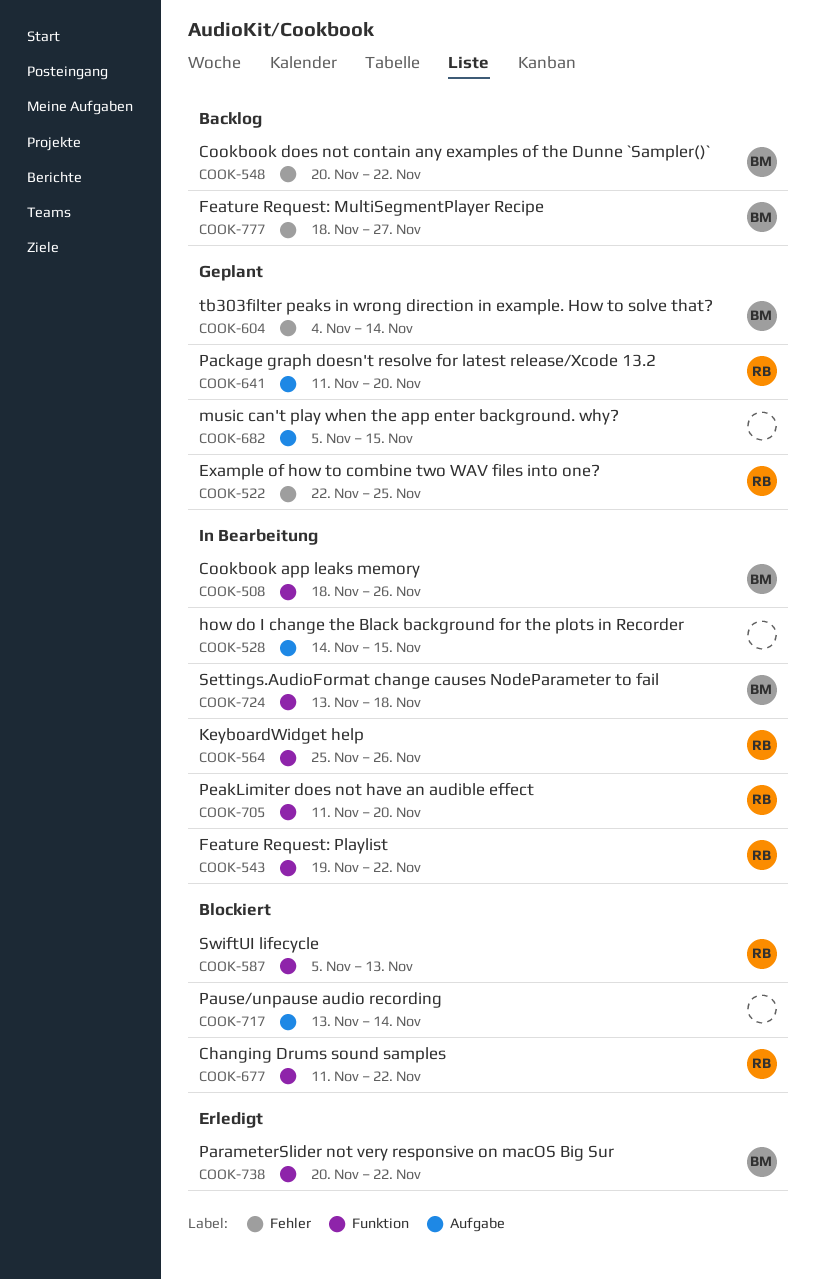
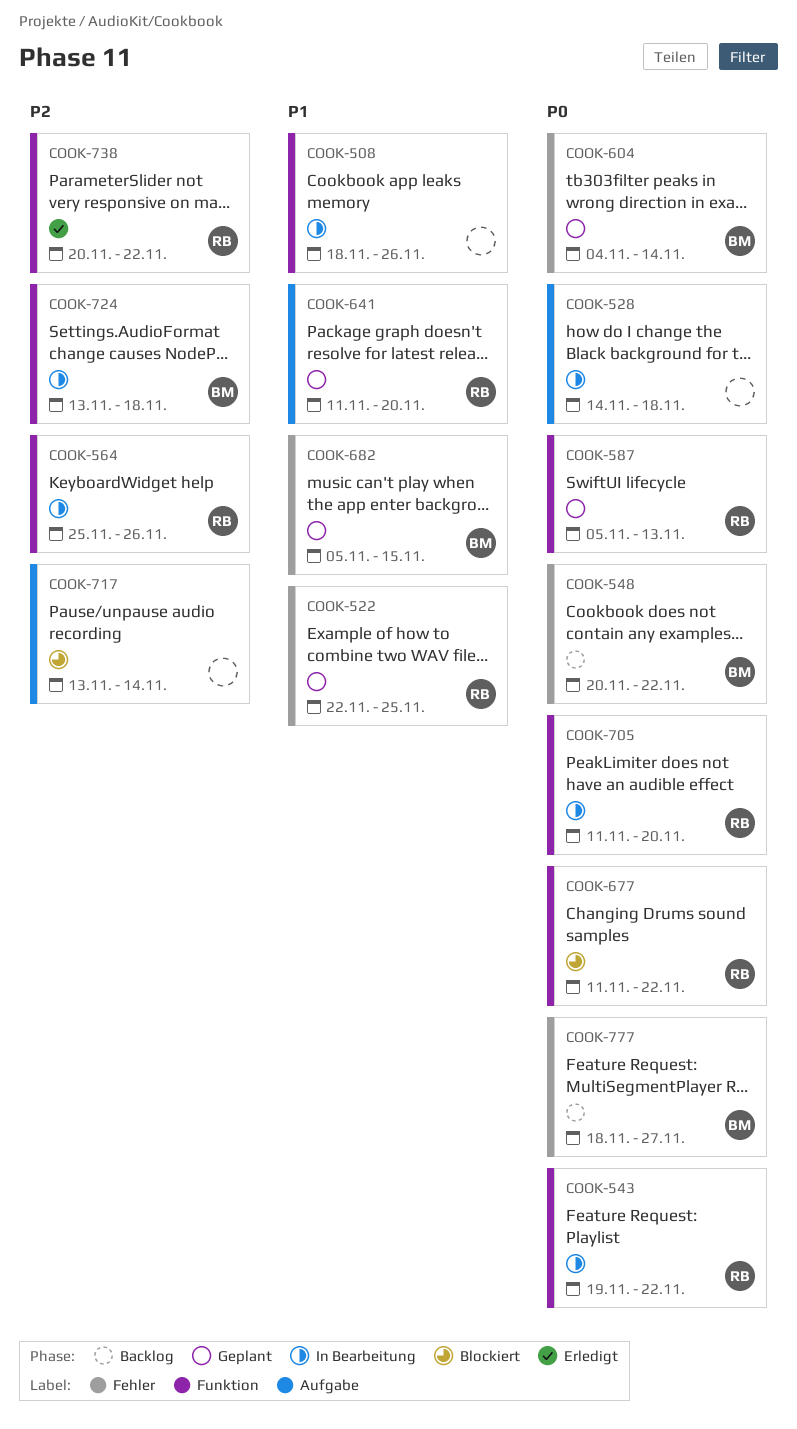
COOK-508, owner: BM -> none
COOK-528, due: Nov 15 -> Nov 18
COOK-587, status: Blockiert -> Geplant
COOK-682, owner: none -> BM
COOK-682, label: Aufgabe -> Fehler
COOK-738, owner: BM -> RB

